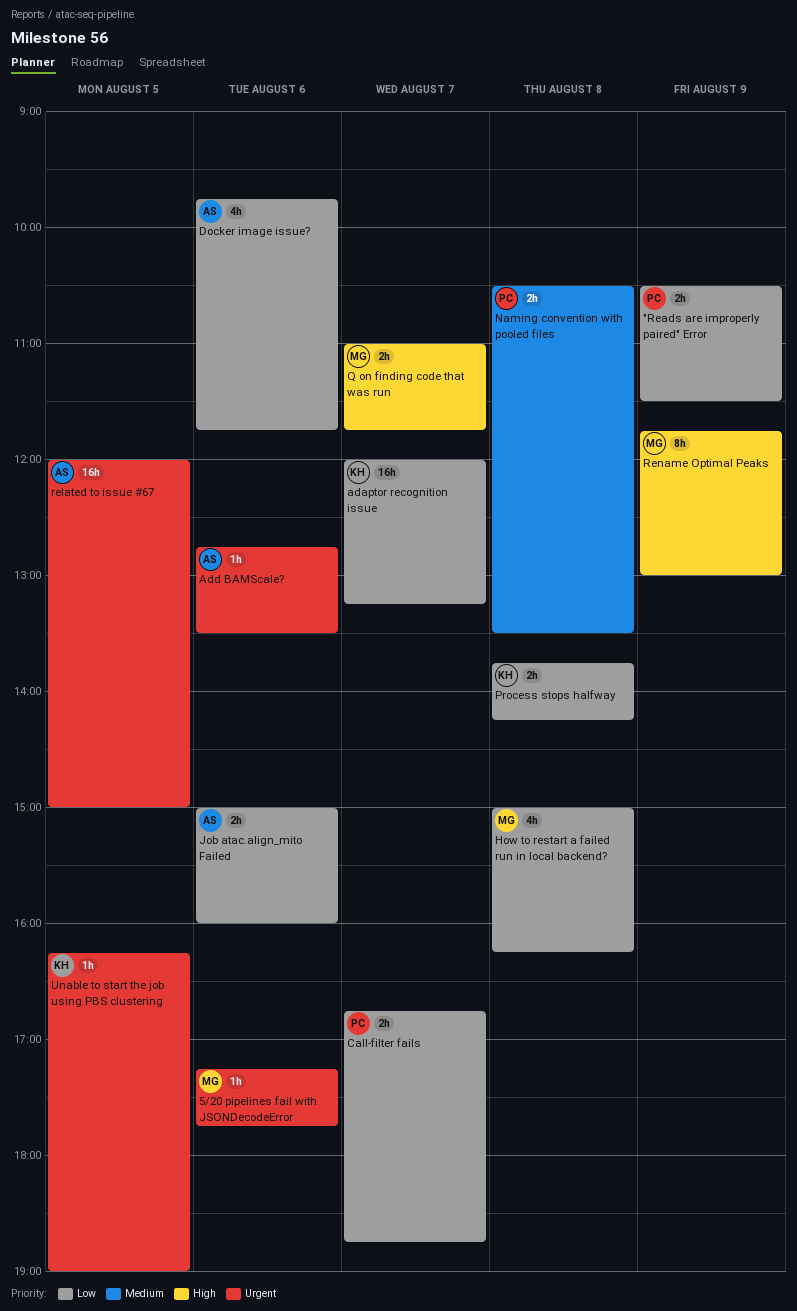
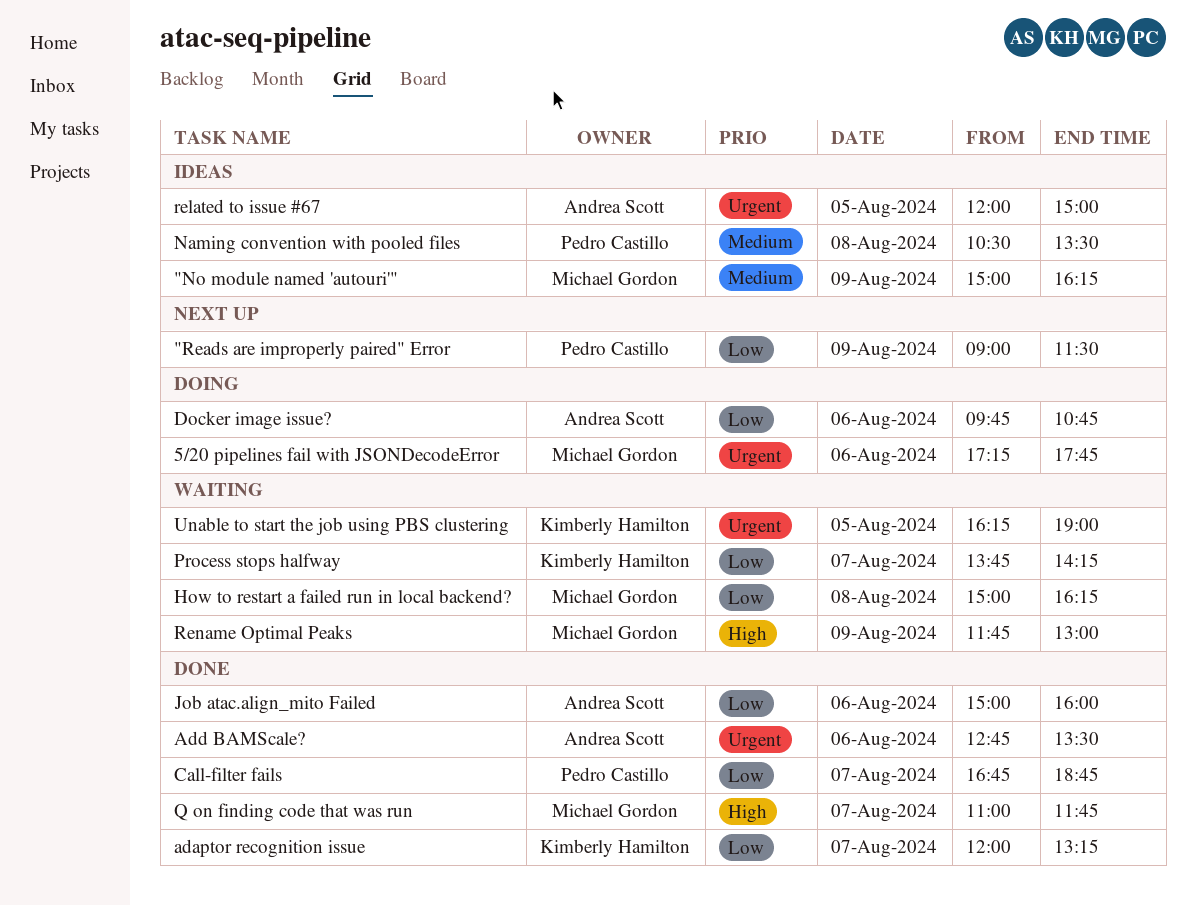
"No module named 'autouri'": none -> present
"Reads are improperly paired" Error, begins: 10:30 -> 09:00
Docker image issue?, ends: 11:45 -> 10:45
Process stops halfway, day: Aug 8 -> Aug 7

